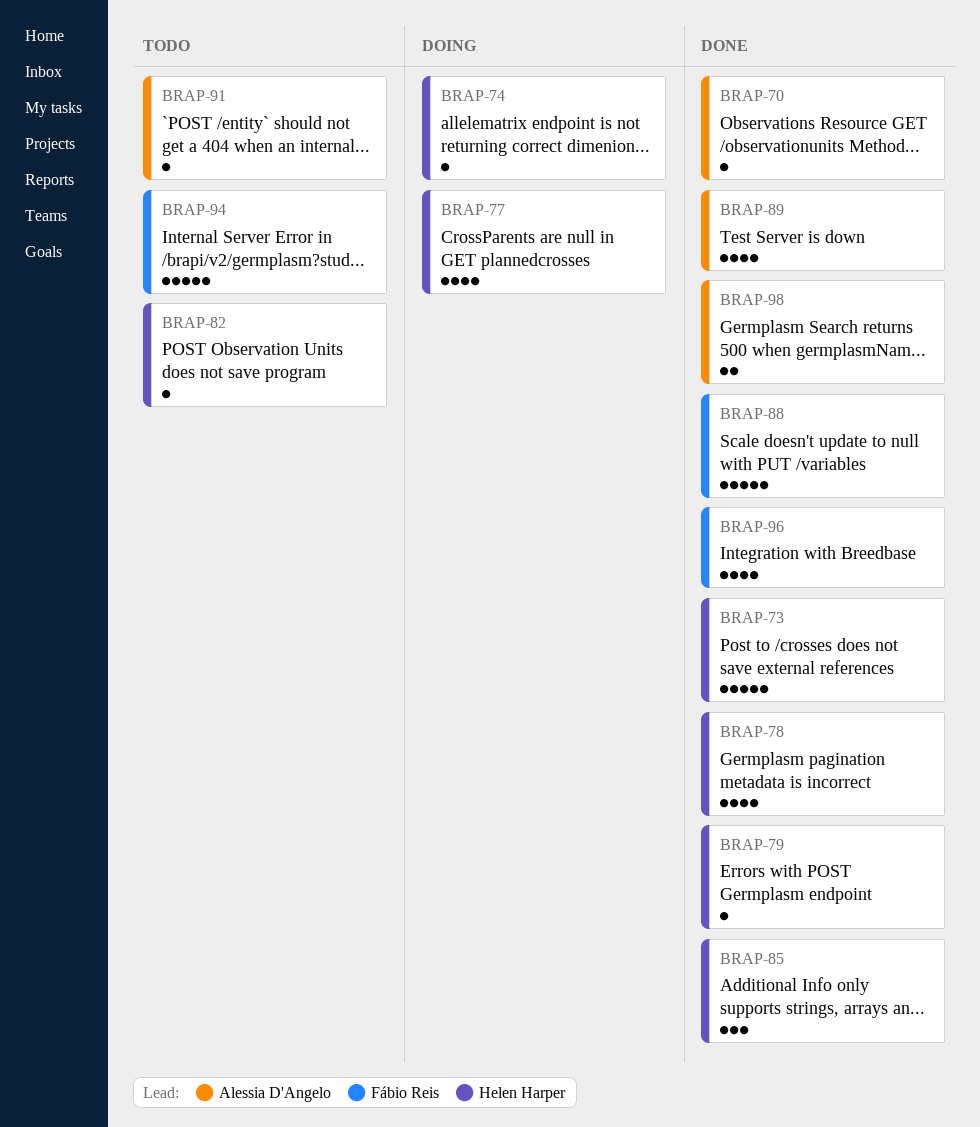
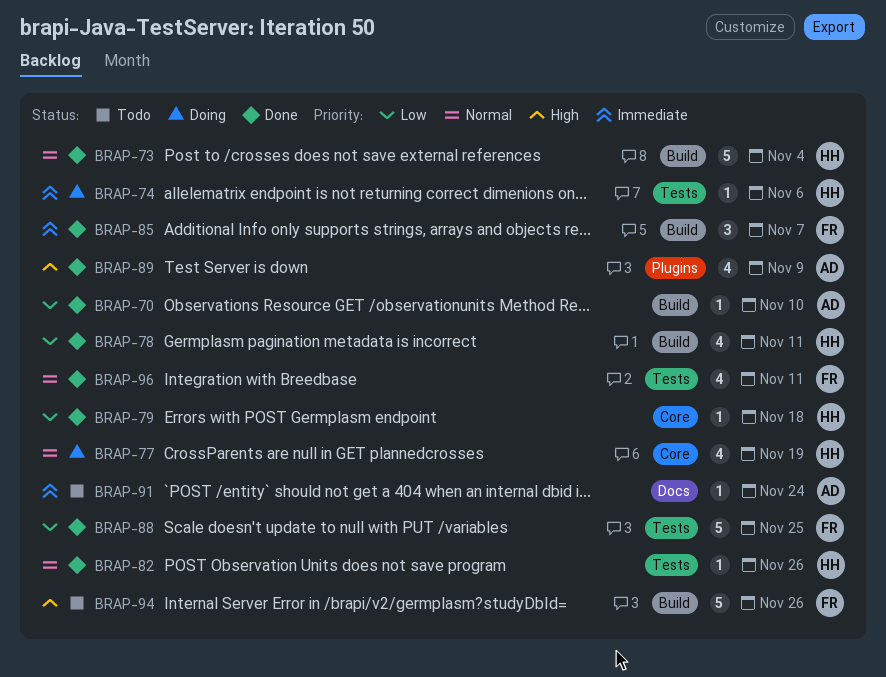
BRAP-82, status: Todo -> Done
BRAP-85, owner: Helen Harper -> Fábio Reis
BRAP-98: present -> none

